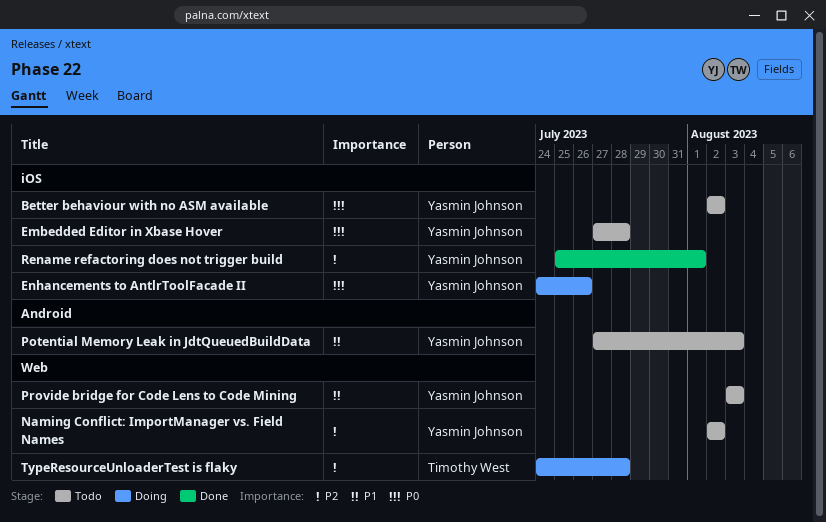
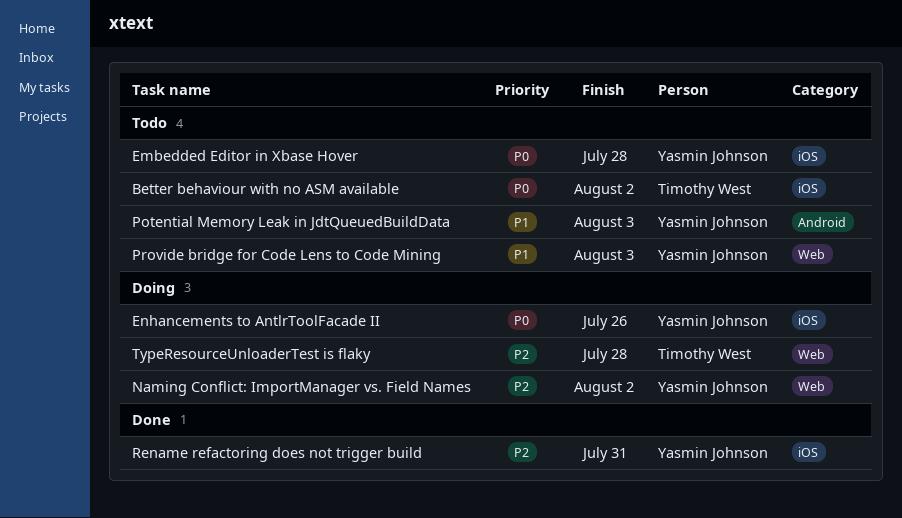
Better behaviour with no ASM available, owner: Yasmin Johnson -> Timothy West
Naming Conflict: ImportManager vs. Field Names, status: Todo -> Doing
Rename refactoring does not trigger build, due: Aug 1 -> Jul 31

